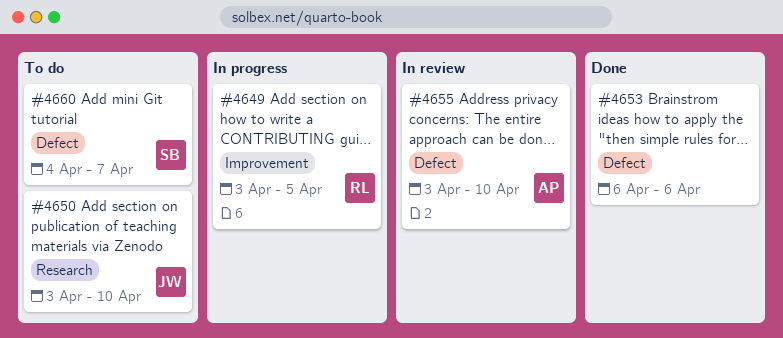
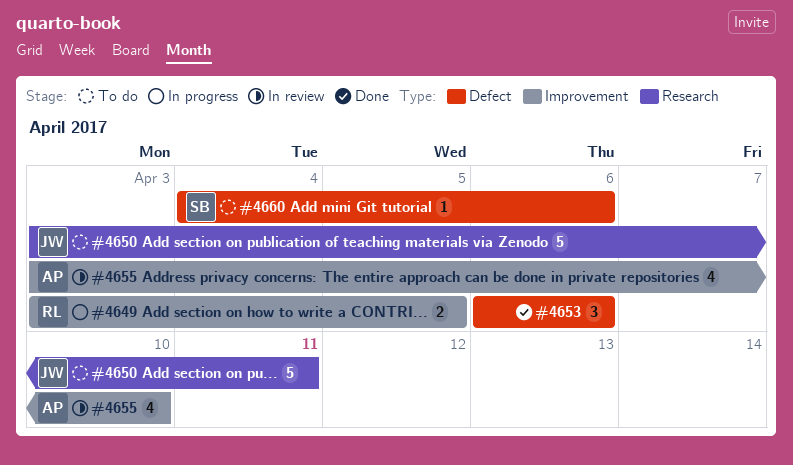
#4650, due: Apr 10 -> Apr 11
#4655, label: Defect -> Improvement
#4660, due: Apr 7 -> Apr 6

